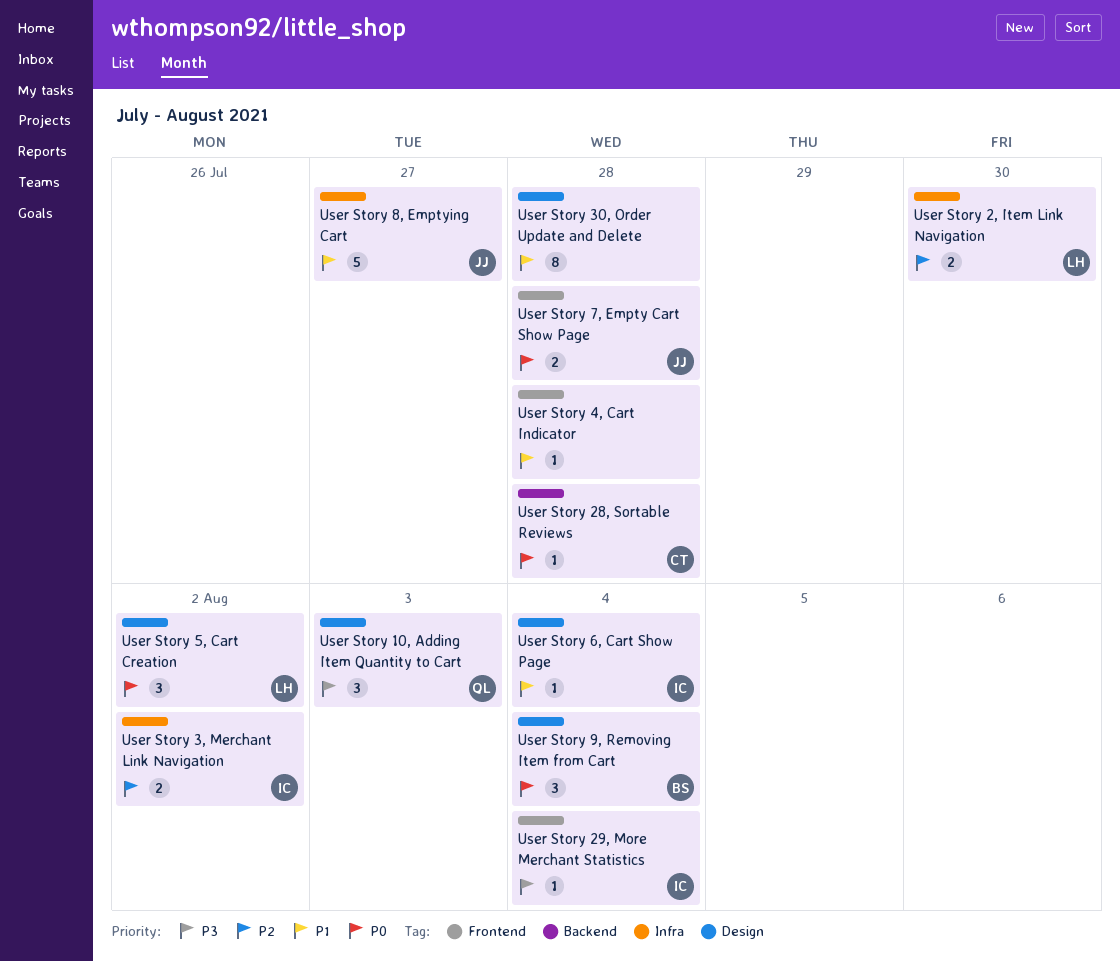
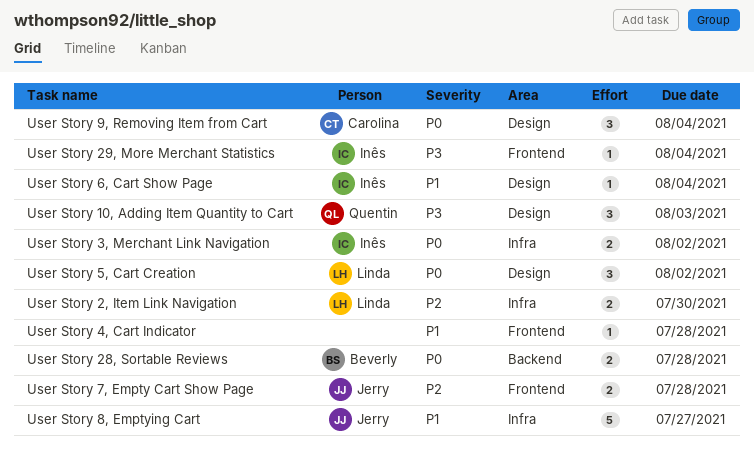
User Story 28, Sortable Reviews, owner: Carolina -> Beverly
User Story 28, Sortable Reviews, estimate: 1 -> 2
User Story 3, Merchant Link Navigation, priority: P2 -> P0
User Story 30, Order Update and Delete: present -> none
User Story 7, Empty Cart Show Page, priority: P0 -> P2
User Story 9, Removing Item from Cart, owner: Beverly -> Carolina

